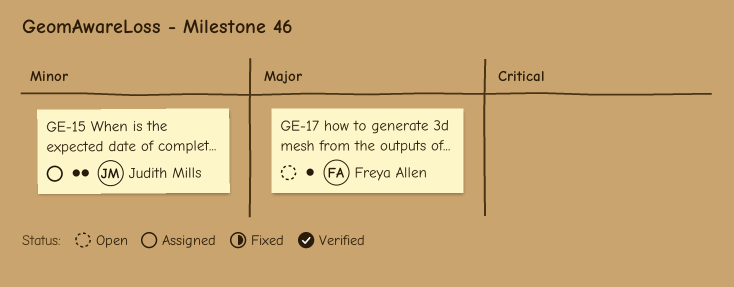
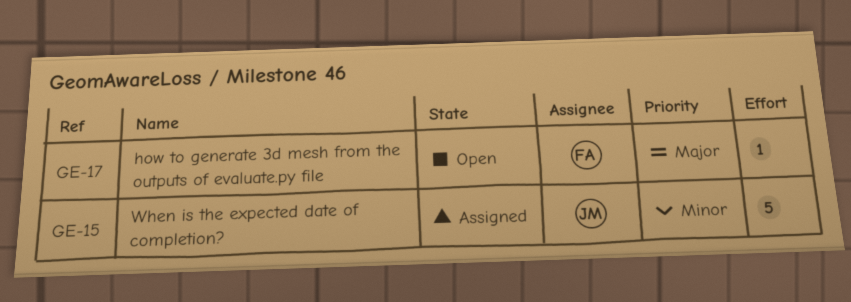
GE-15, estimate: 2 -> 5

